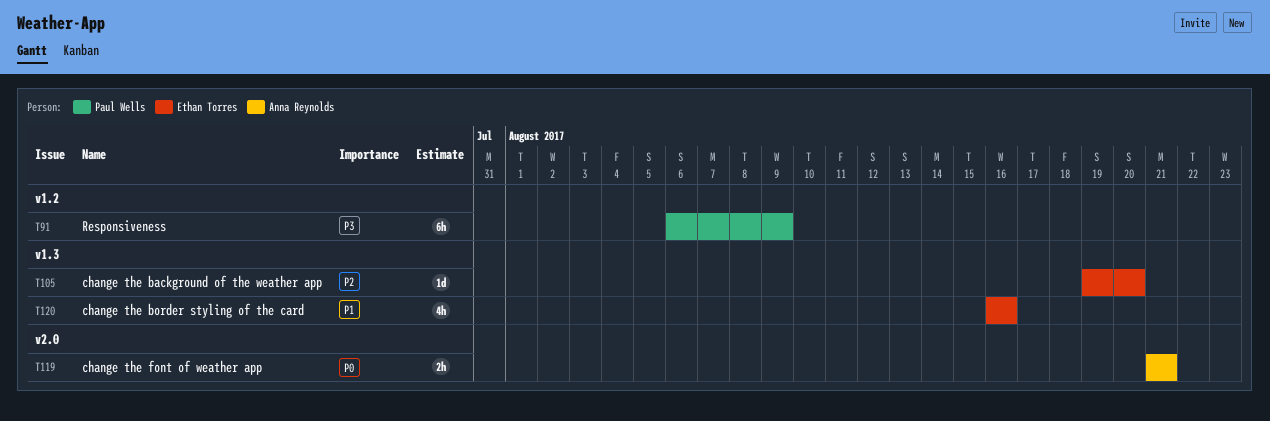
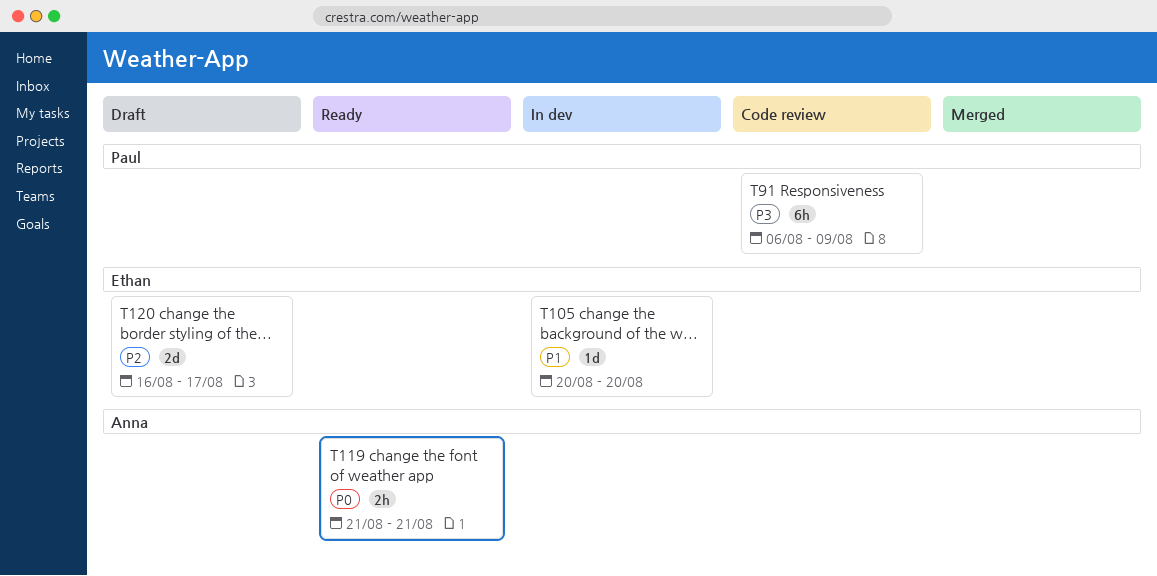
T105, priority: P2 -> P1
T105, start: Aug 19 -> Aug 20
T120, priority: P1 -> P2
T120, estimate: 4h -> 2d
T120, due: Aug 16 -> Aug 17

